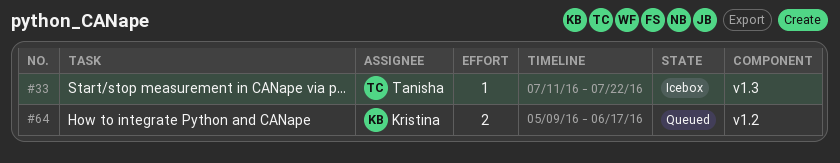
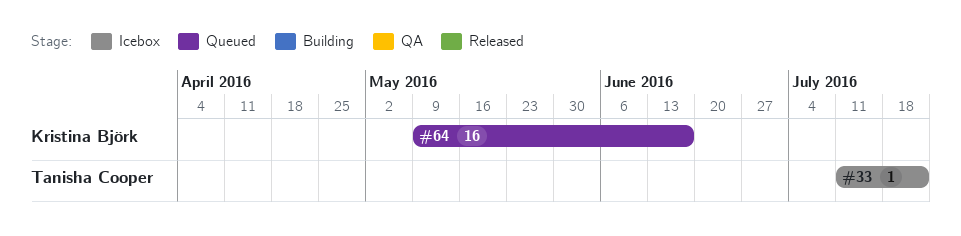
#64, estimate: 2 -> 16

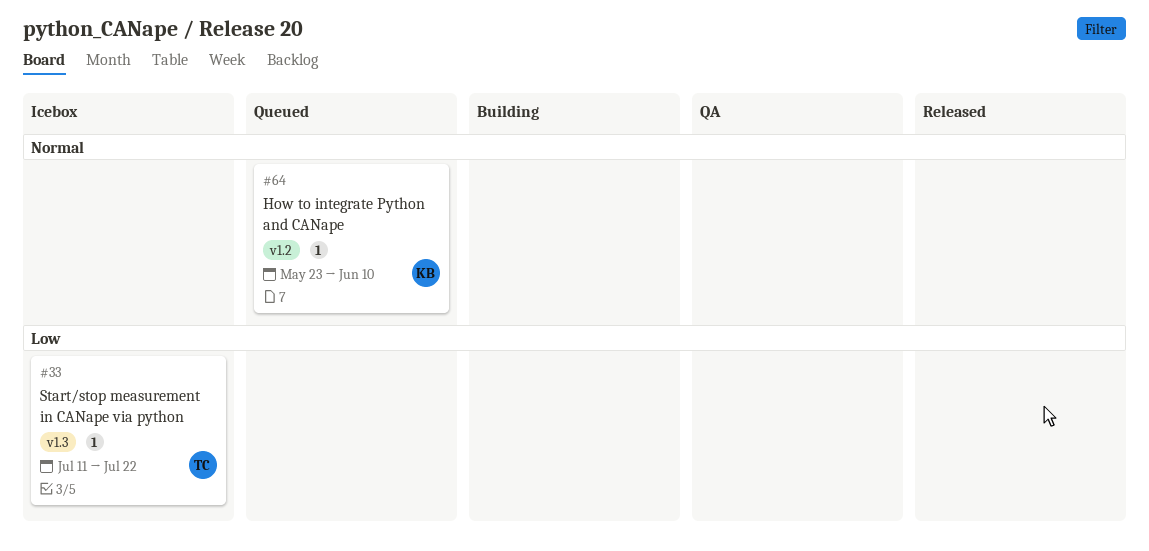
#64, estimate: 16 -> 1
#64, start: May 9 -> May 23
#64, due: Jun 17 -> Jun 10

